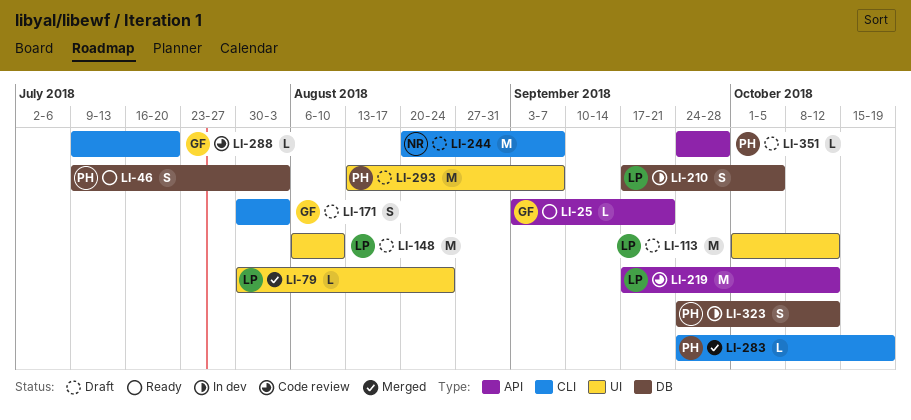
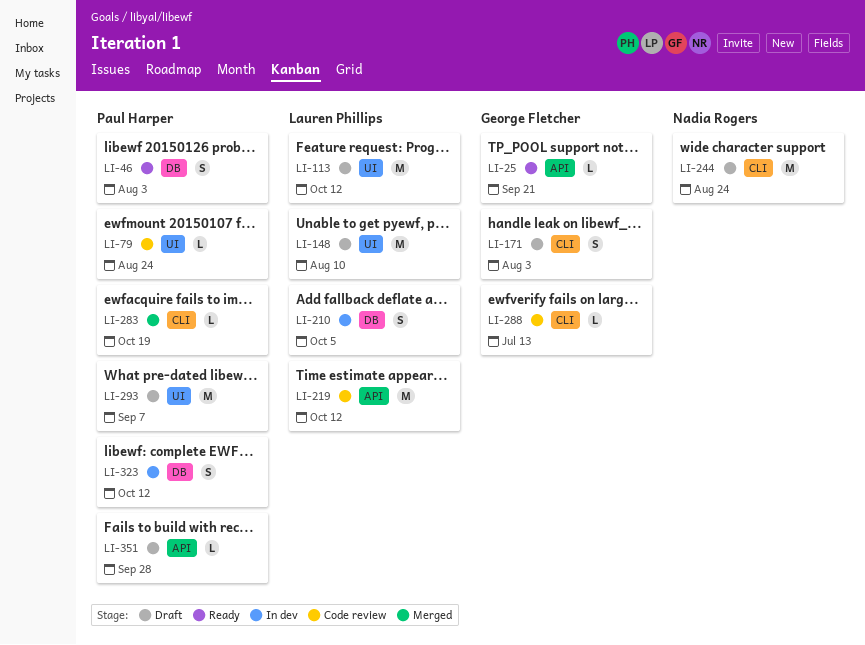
LI-79, status: Merged -> Code review
LI-79, owner: Lauren Phillips -> Paul Harper
LI-244, due: Sep 7 -> Aug 24
LI-288, due: Jul 20 -> Jul 13

